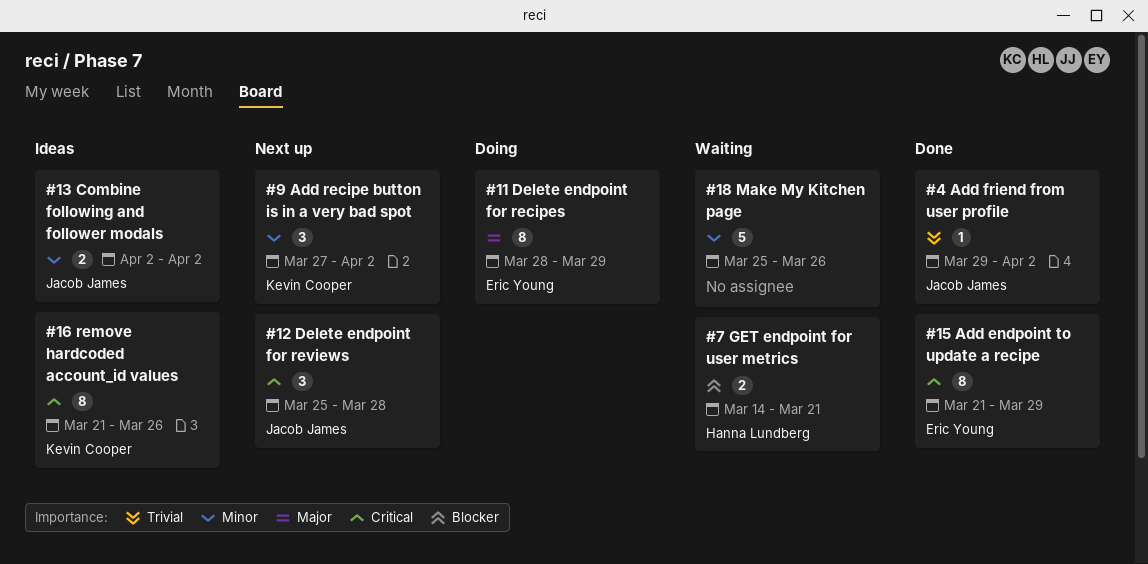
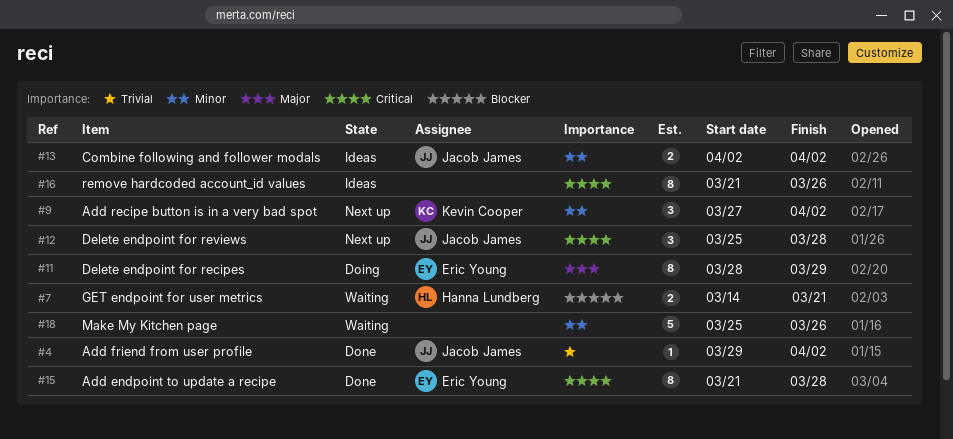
#15, due: Mar 29 -> Mar 28
#16, owner: Kevin Cooper -> none

